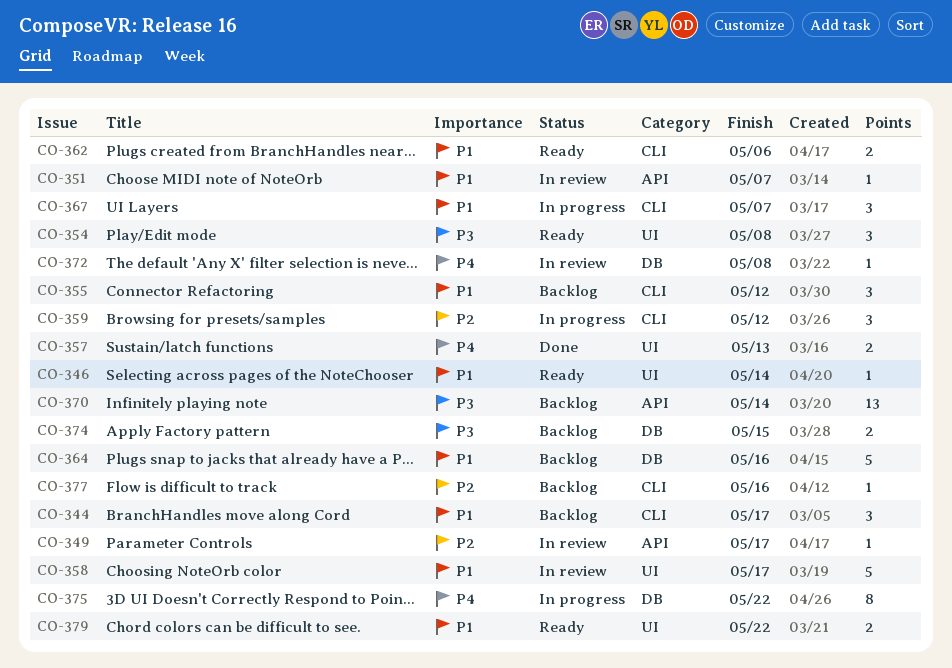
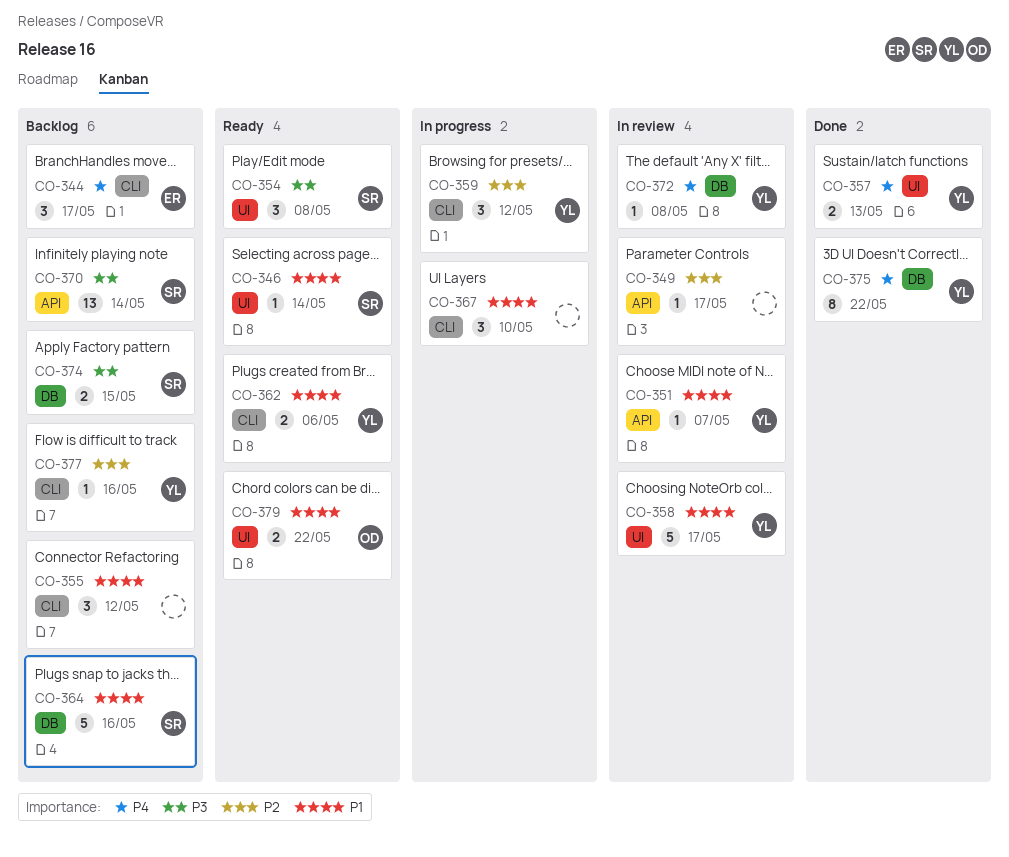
CO-344, priority: P1 -> P4
CO-367, due: May 7 -> May 10
CO-375, status: In progress -> Done

